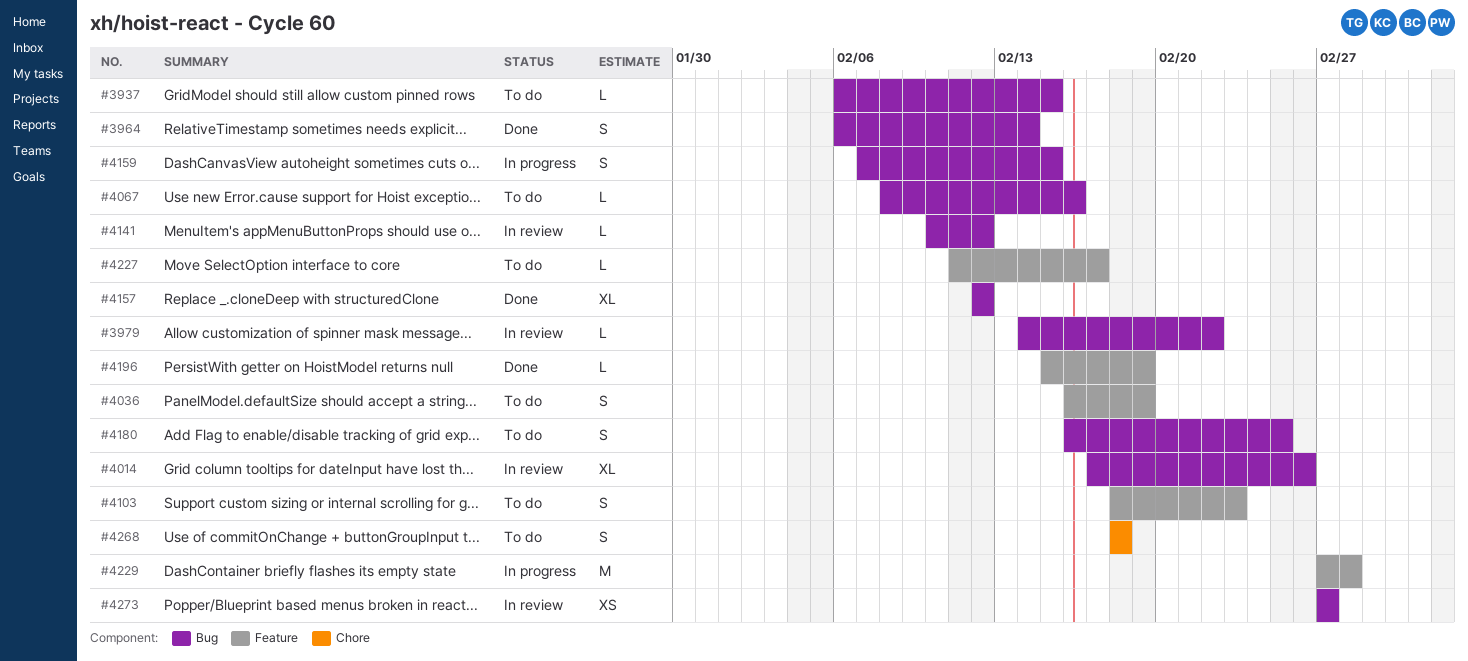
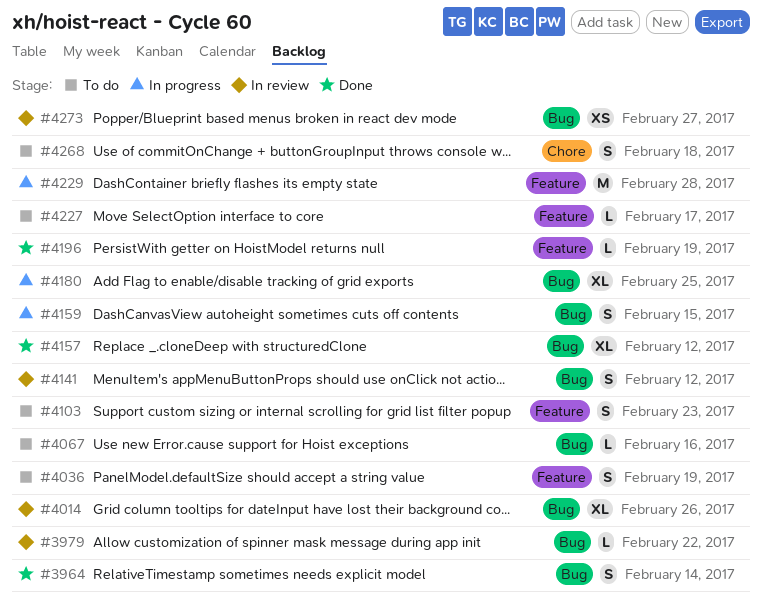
#3937: present -> none
#4141, estimate: L -> S
#4180, status: To do -> In progress
#4180, estimate: S -> XL

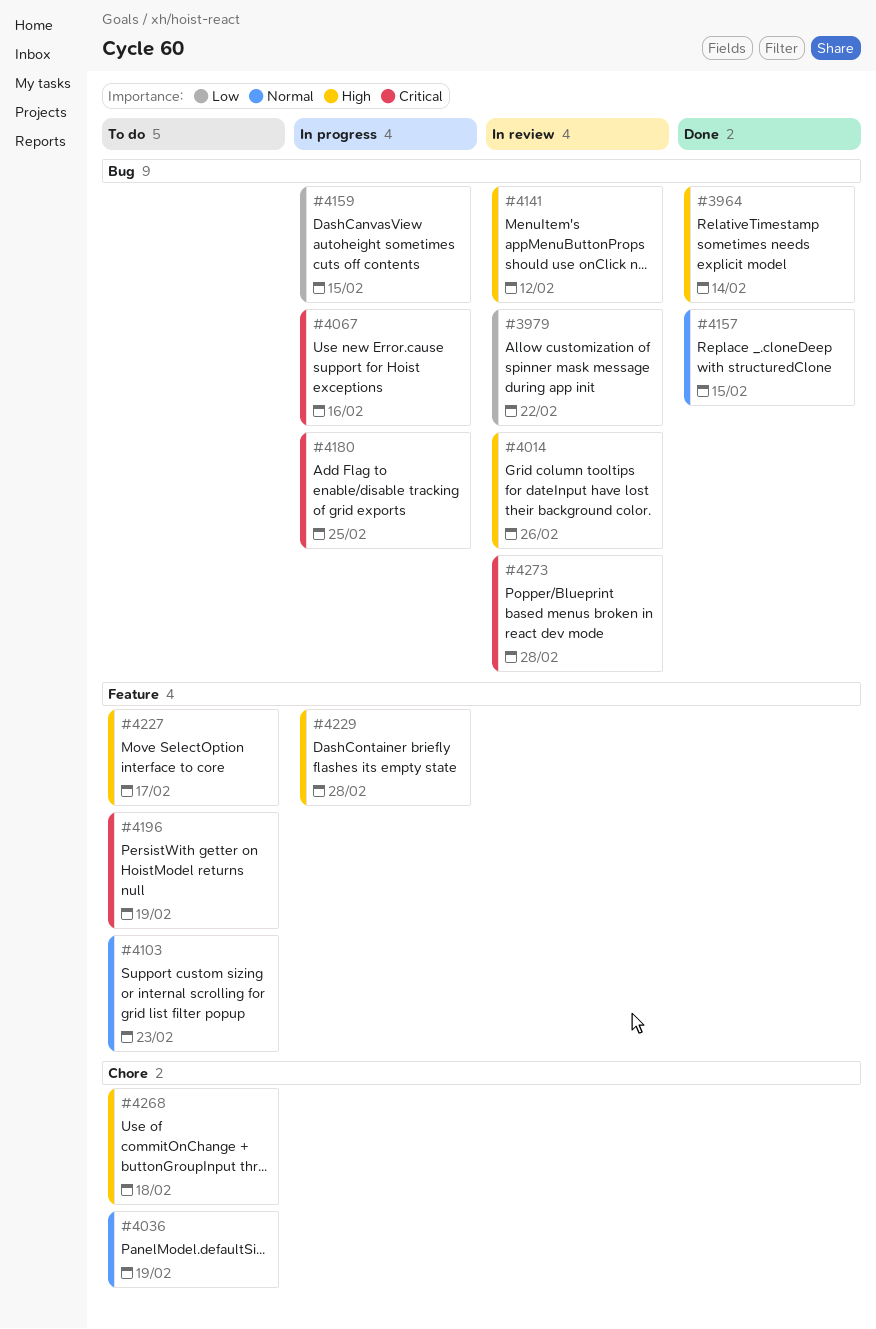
#4036, label: Feature -> Chore
#4067, status: To do -> In progress
#4157, due: Feb 12 -> Feb 15
#4196, status: Done -> To do
#4273, due: Feb 27 -> Feb 28

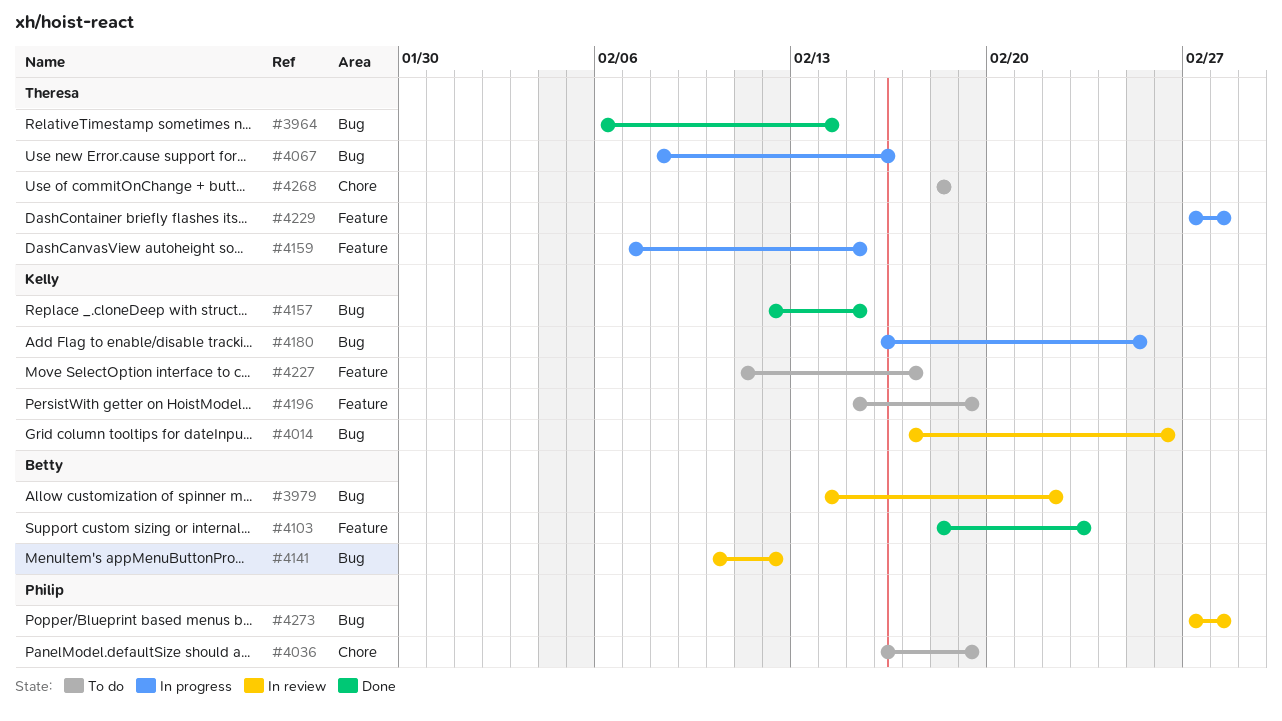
#4103, status: To do -> Done
#4159, label: Bug -> Feature

